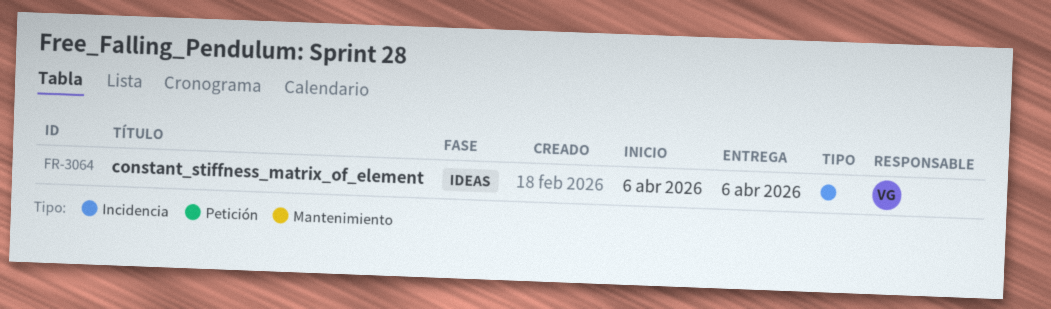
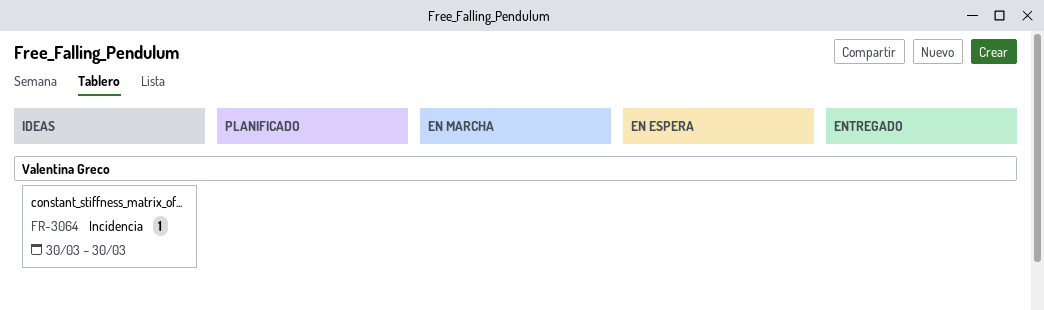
FR-3064, start: Apr 6 -> Mar 30
FR-3064, due: Apr 6 -> Mar 30

